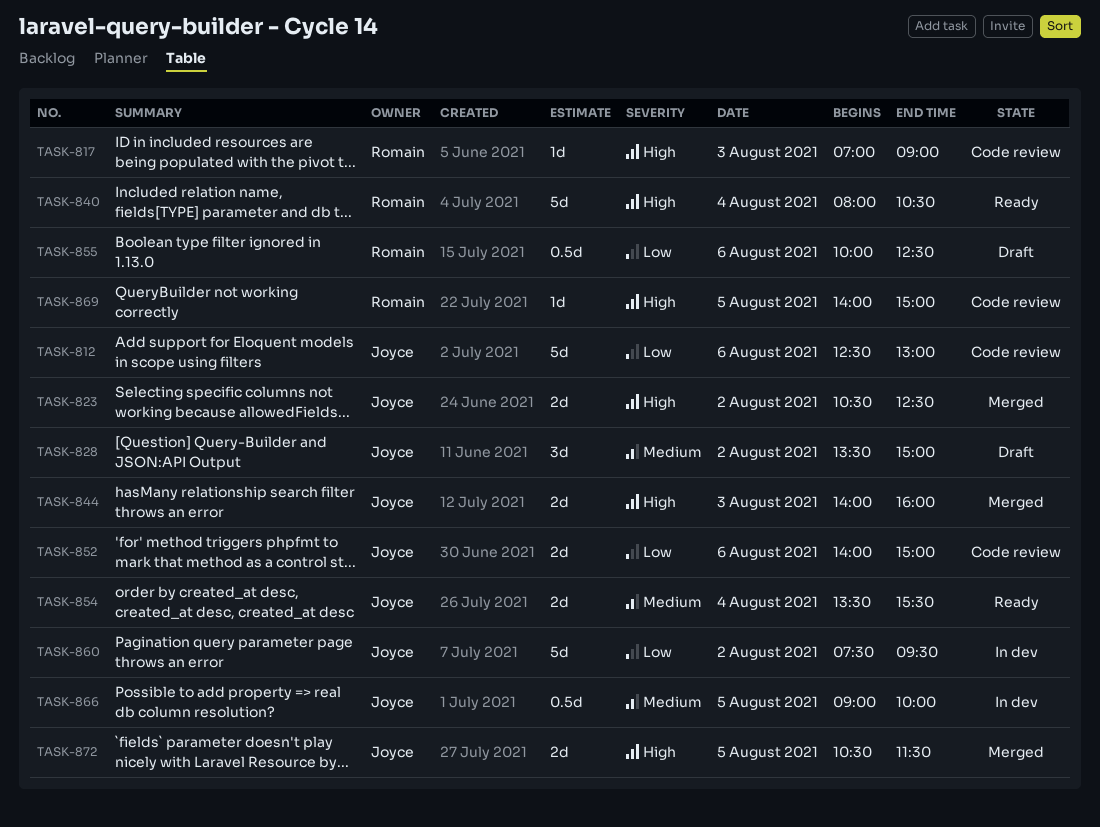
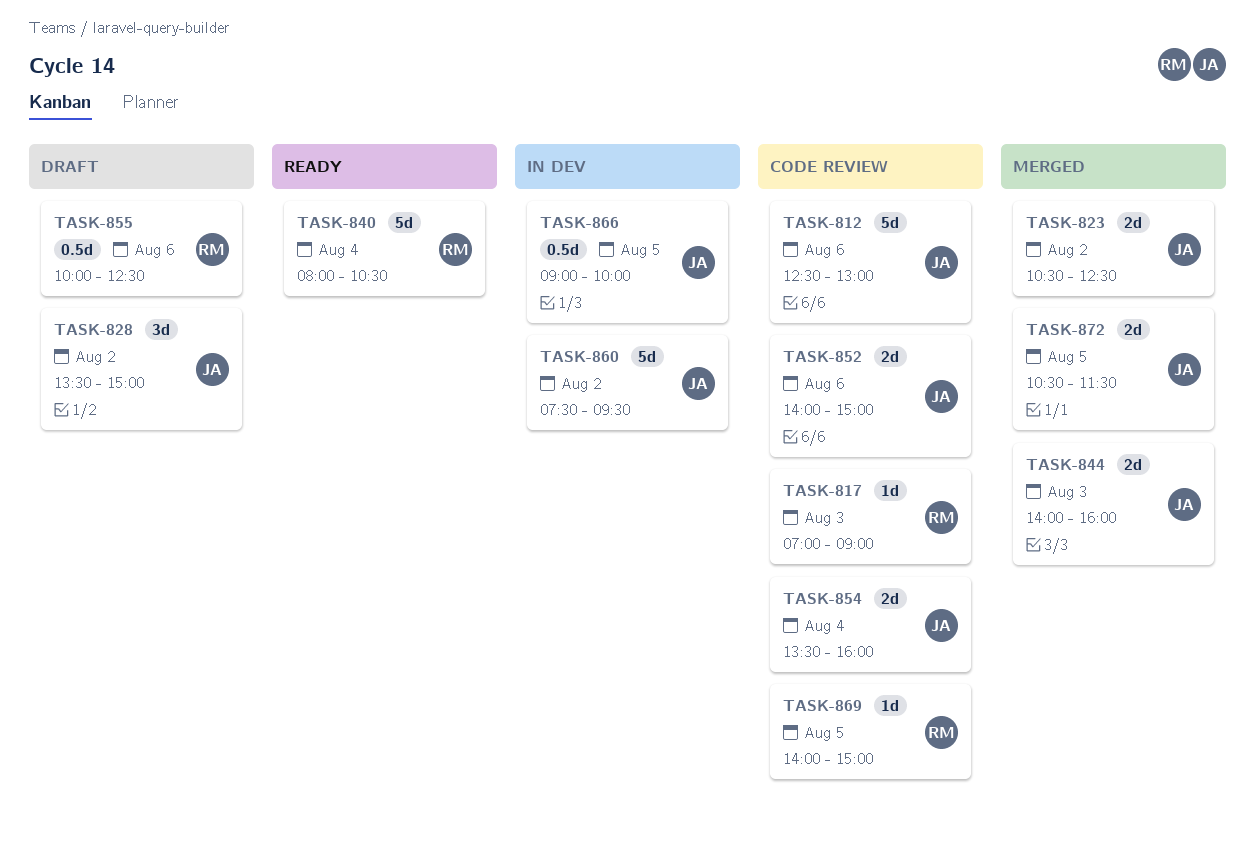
TASK-854, status: Ready -> Code review
TASK-854, ends: 15:30 -> 16:00

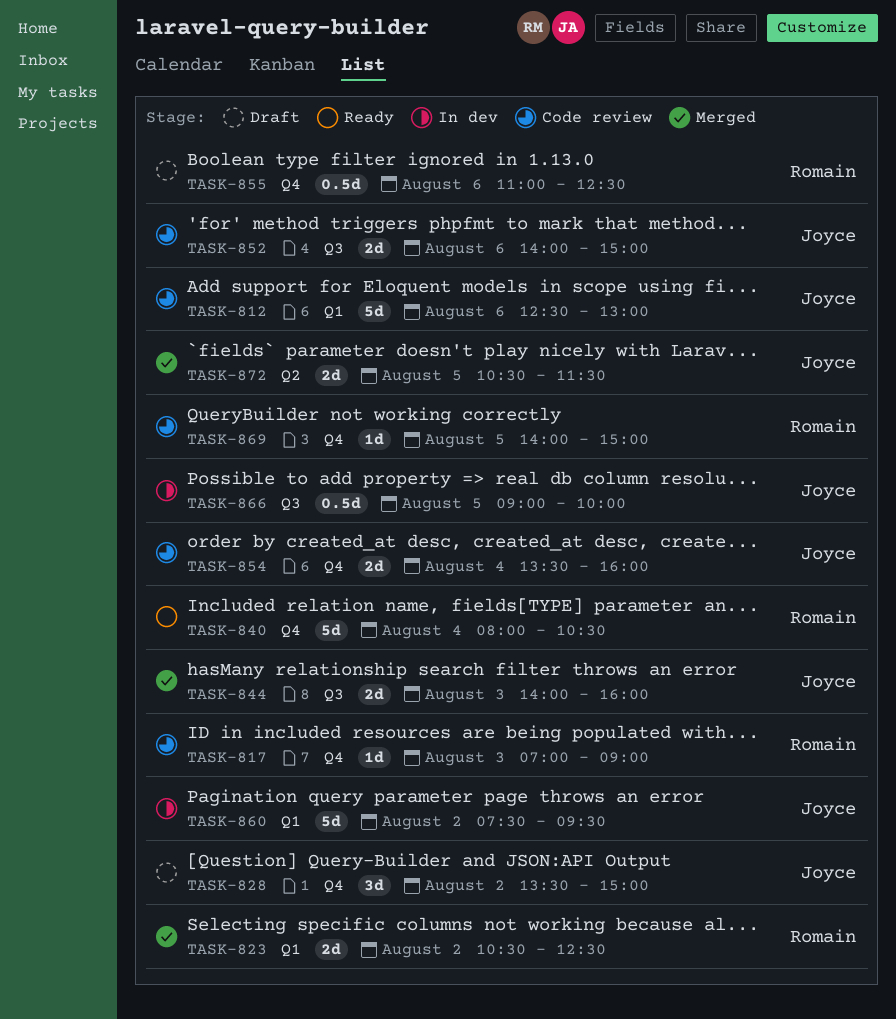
TASK-823, owner: Joyce -> Romain
TASK-855, begins: 10:00 -> 11:00

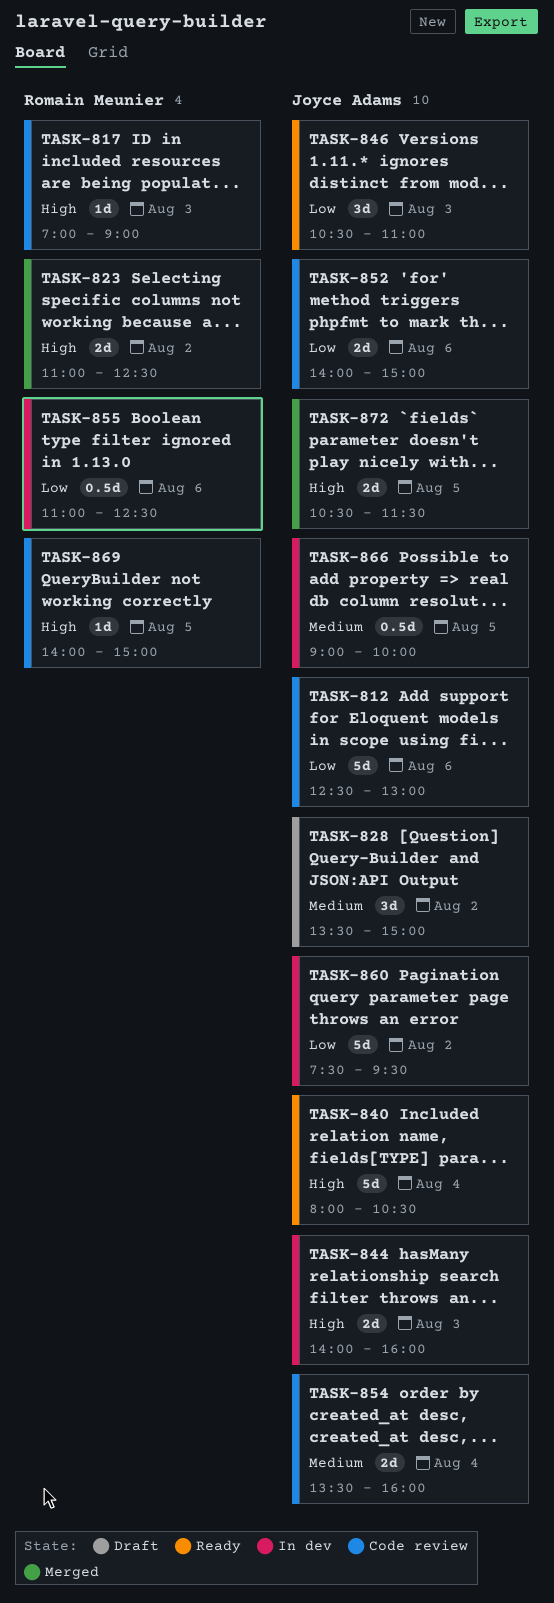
TASK-823, begins: 10:30 -> 11:00
TASK-840, owner: Romain Meunier -> Joyce Adams
TASK-844, status: Merged -> In dev
TASK-846: none -> present
TASK-855, status: Draft -> In dev

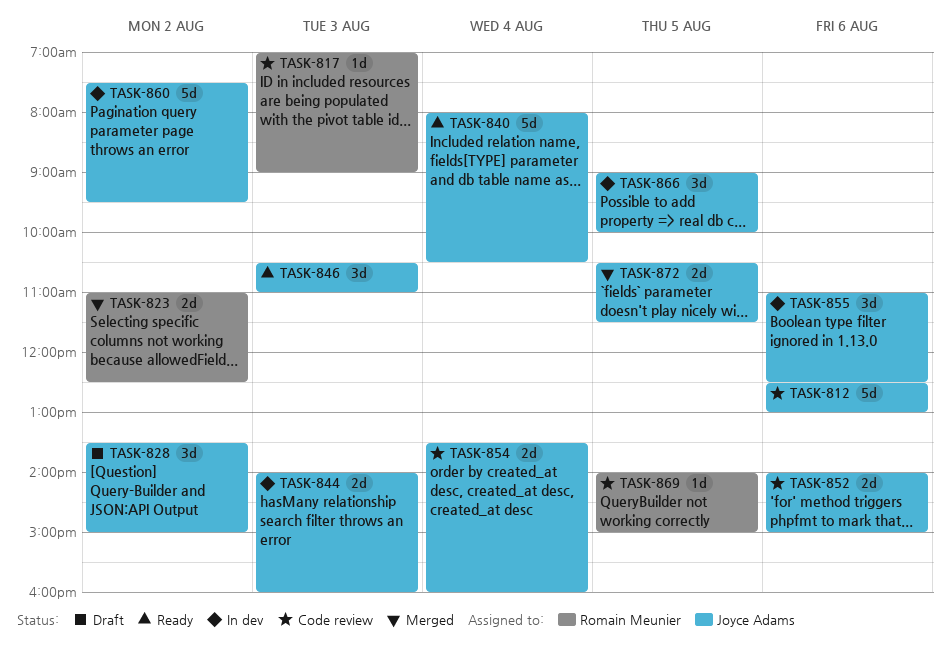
TASK-855, owner: Romain Meunier -> Joyce Adams
TASK-855, estimate: 0.5d -> 3d
TASK-866, estimate: 0.5d -> 3d

